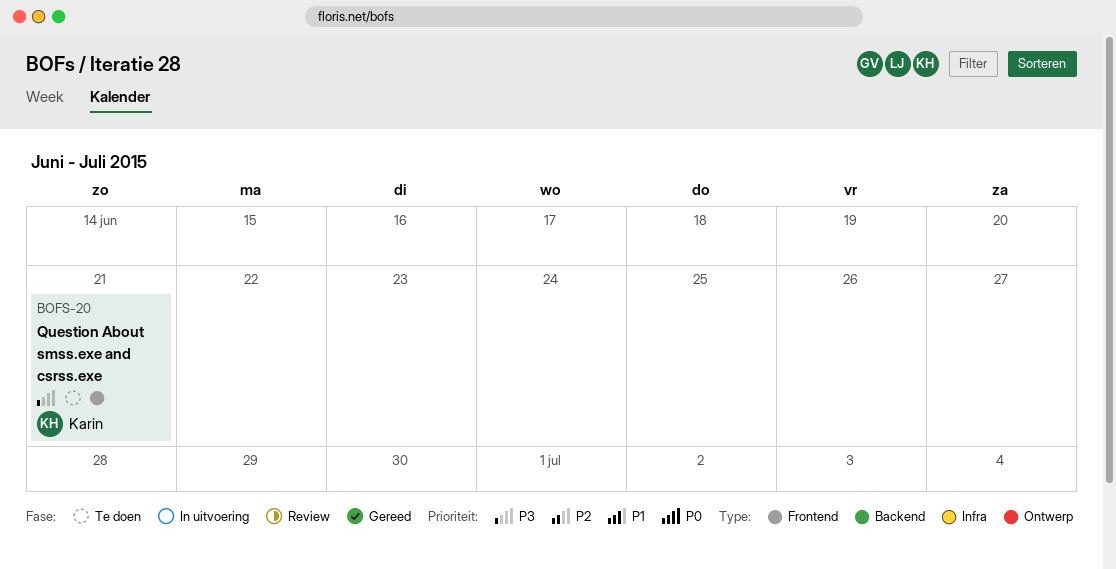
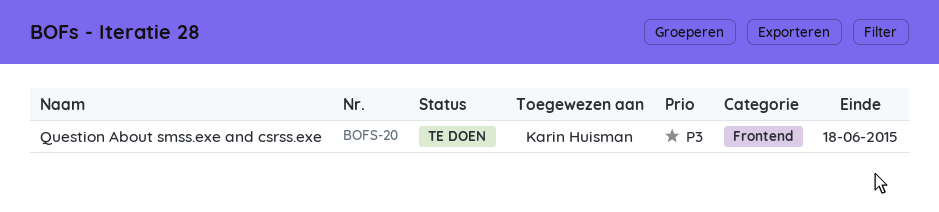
BOFS-20, due: Jun 21 -> Jun 18

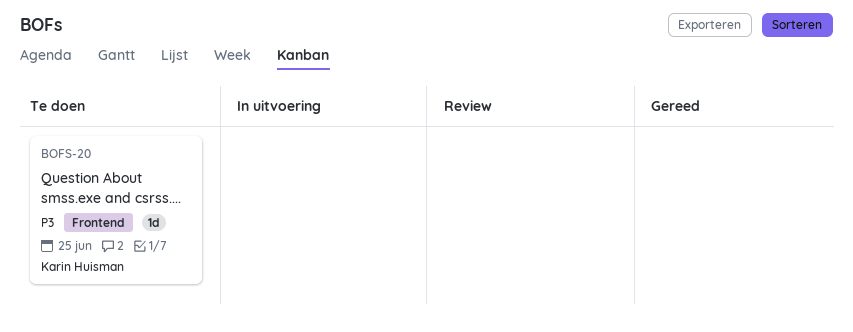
BOFS-20, due: Jun 18 -> Jun 25

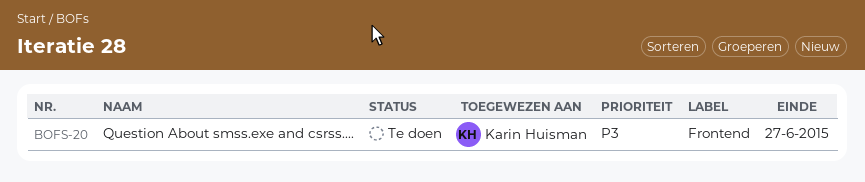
BOFS-20, due: Jun 25 -> Jun 27

